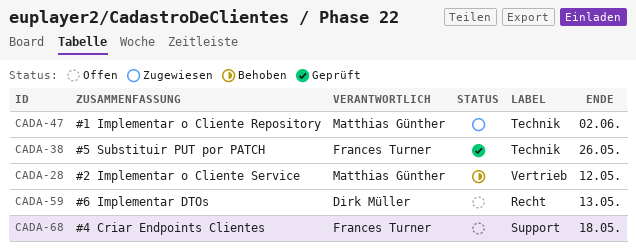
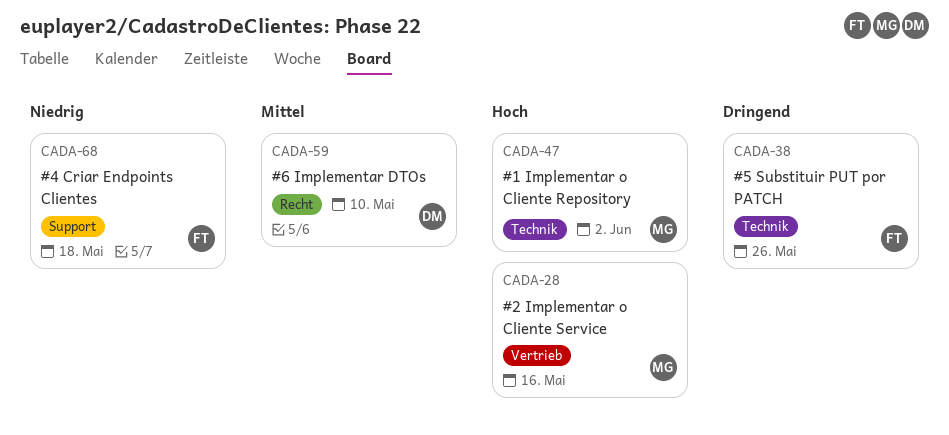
CADA-28, due: May 12 -> May 16
CADA-59, due: May 13 -> May 10

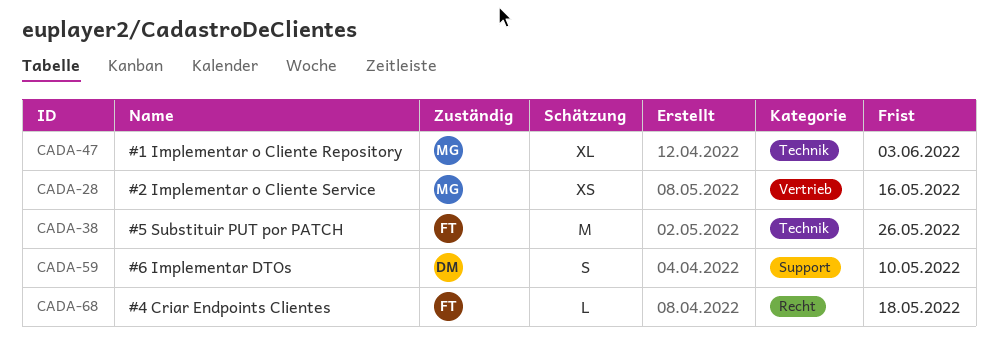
CADA-47, due: Jun 2 -> Jun 3
CADA-59, label: Recht -> Support
CADA-68, label: Support -> Recht

